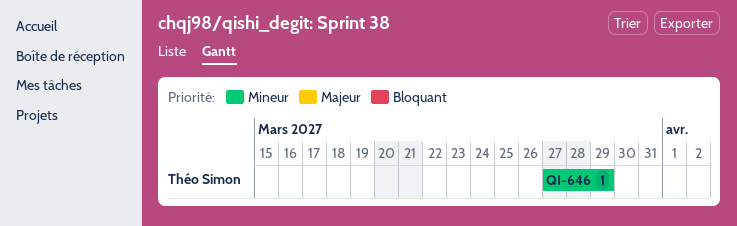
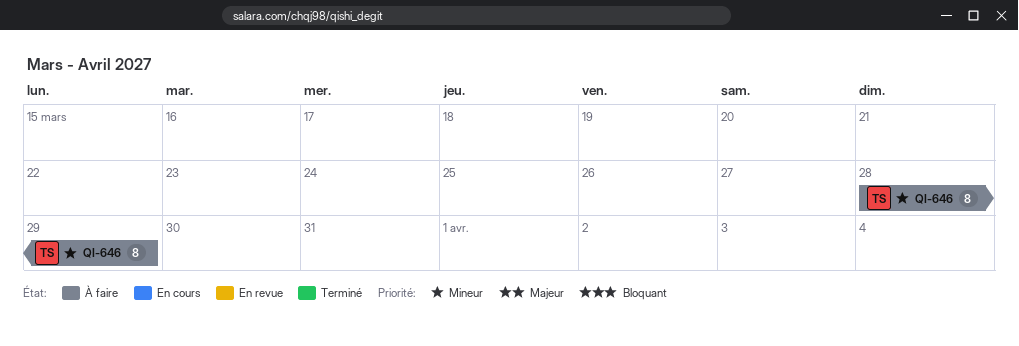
QI-646, estimate: 1 -> 8
QI-646, start: Mar 27 -> Mar 28

